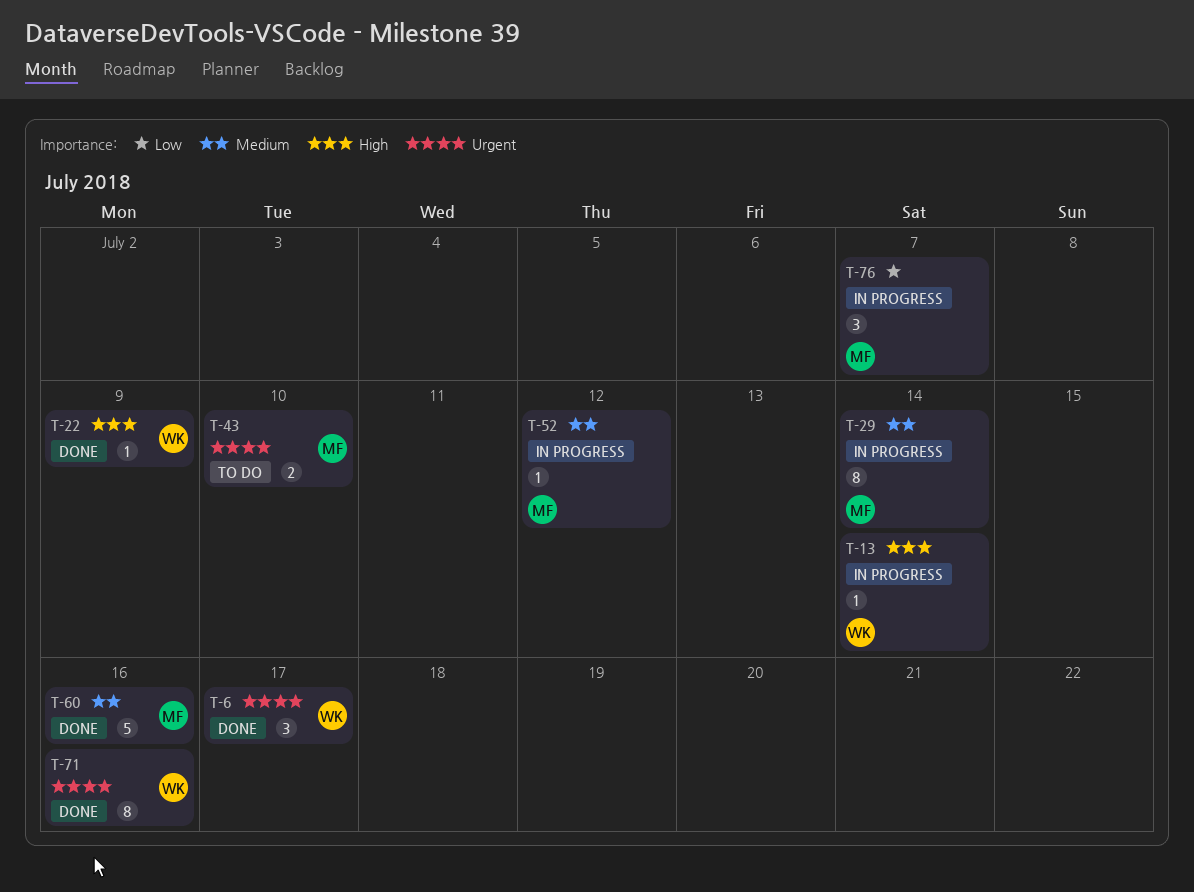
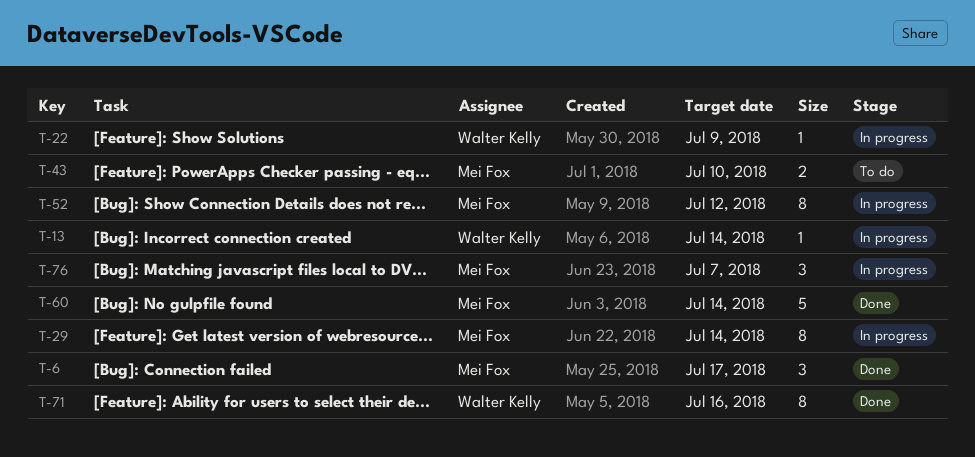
T-6, owner: Walter Kelly -> Mei Fox
T-22, status: Done -> In progress
T-52, estimate: 1 -> 8
T-60, due: Jul 16 -> Jul 14

